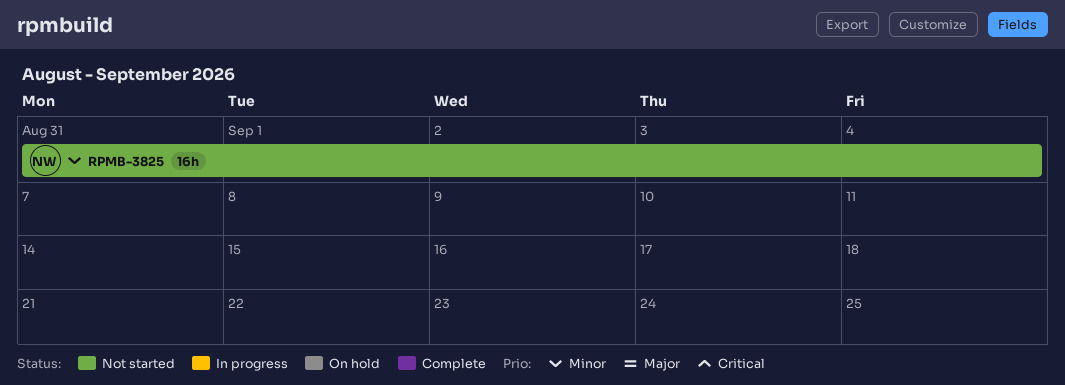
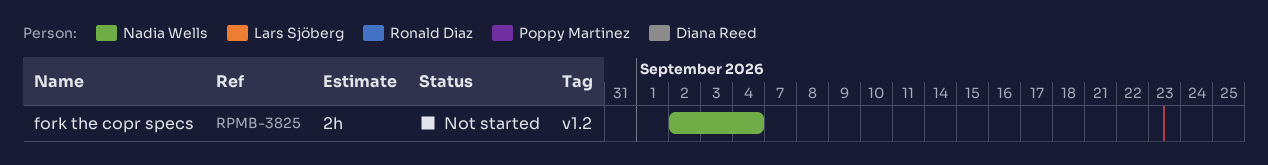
RPMB-3825, estimate: 16h -> 2h
RPMB-3825, start: Aug 31 -> Sep 2

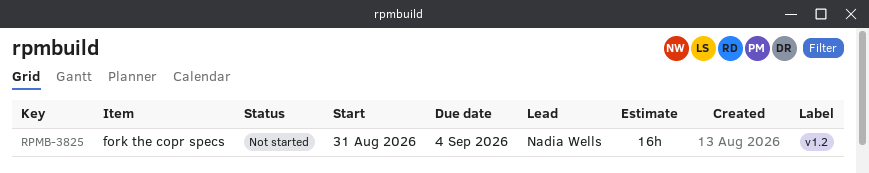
RPMB-3825, estimate: 2h -> 16h
RPMB-3825, start: Sep 2 -> Aug 31

